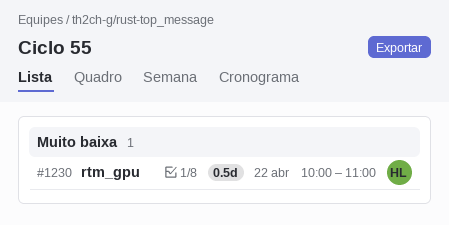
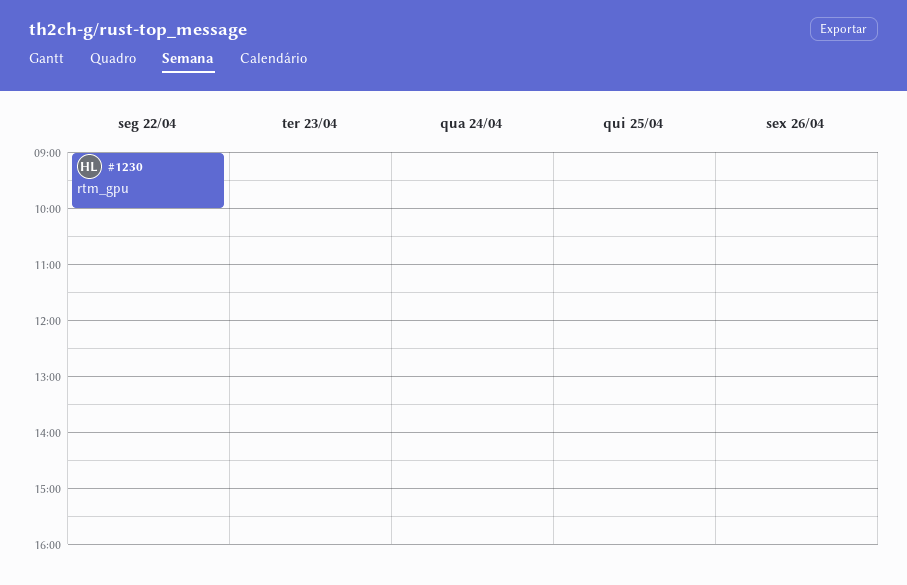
#1230, begins: 10:00 -> 09:00
#1230, ends: 11:00 -> 10:00

